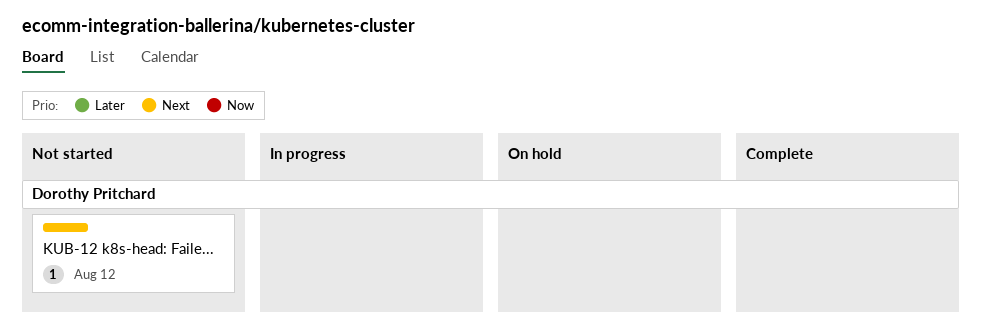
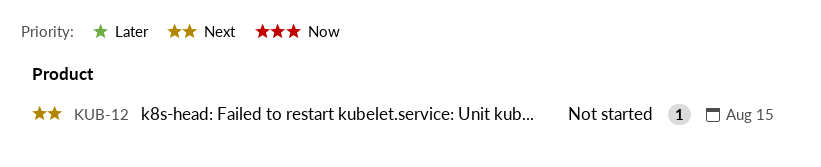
KUB-12, due: Aug 12 -> Aug 15

